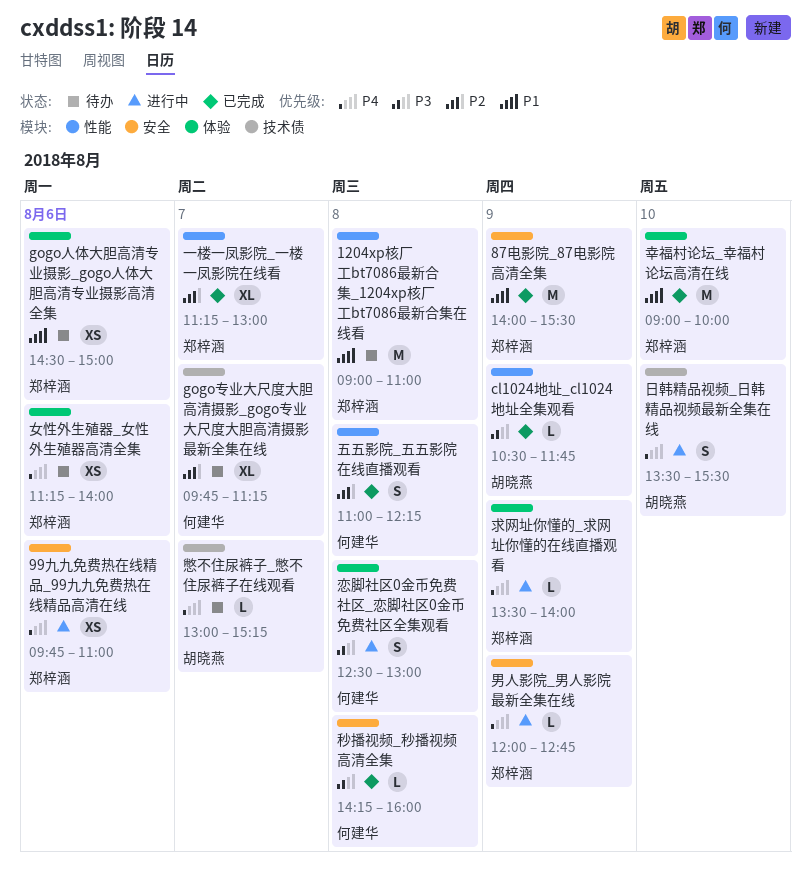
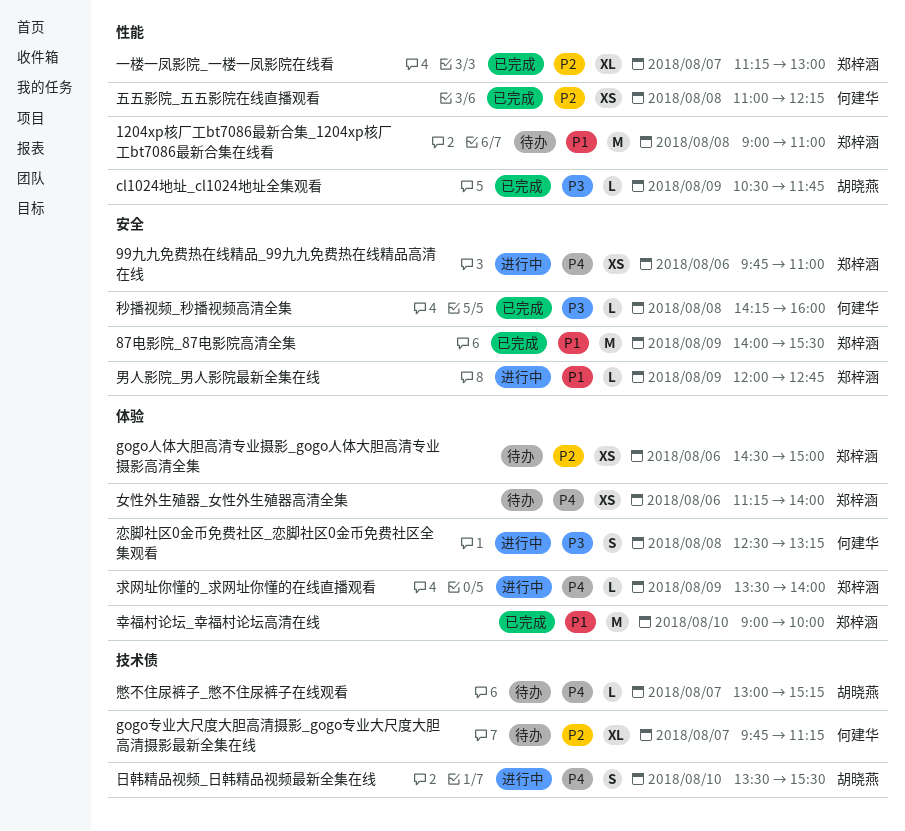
gogo人体大胆高清专业摄影_gogo人体大胆高清专业摄影高清全集, priority: P1 -> P2
五五影院_五五影院在线直播观看, estimate: S -> XS
恋脚社区0金币免费社区_恋脚社区0金币免费社区全集观看, ends: 13:00 -> 13:15
男人影院_男人影院最新全集在线, priority: P4 -> P1

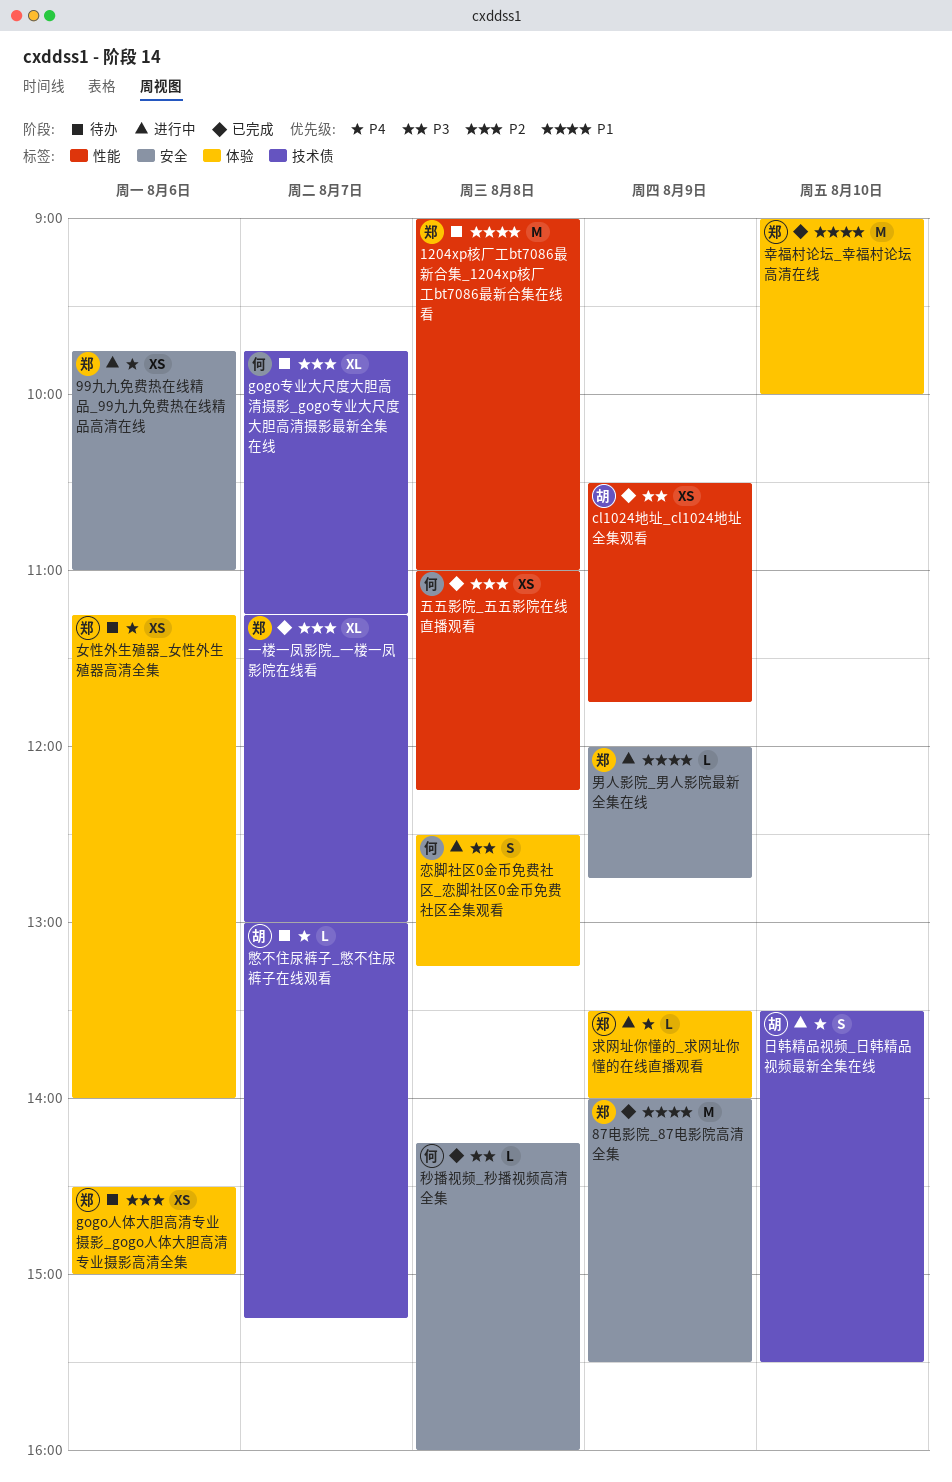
cl1024地址_cl1024地址全集观看, estimate: L -> XS
一楼一凤影院_一楼一凤影院在线看, label: 性能 -> 技术债

